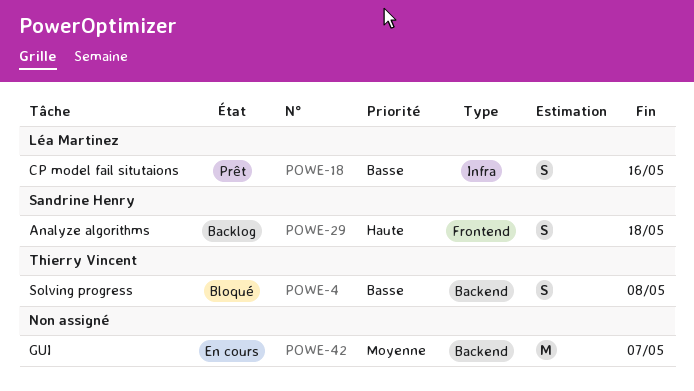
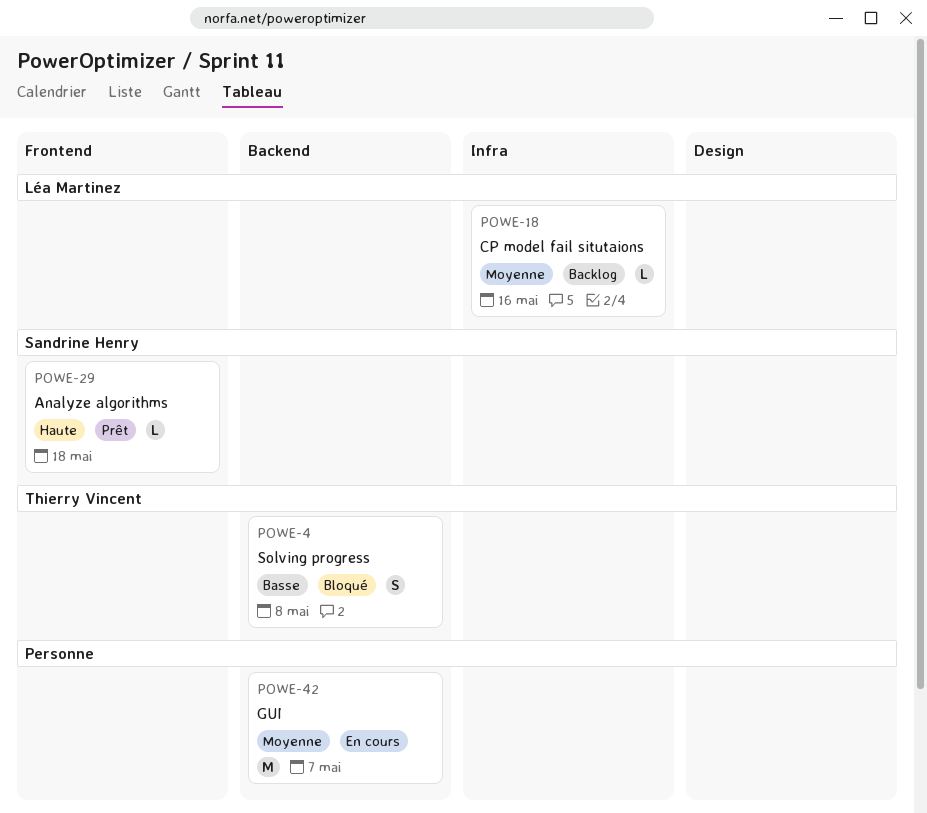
POWE-18, status: Prêt -> Backlog
POWE-18, priority: Basse -> Moyenne
POWE-18, estimate: S -> L
POWE-29, status: Backlog -> Prêt
POWE-29, estimate: S -> L

